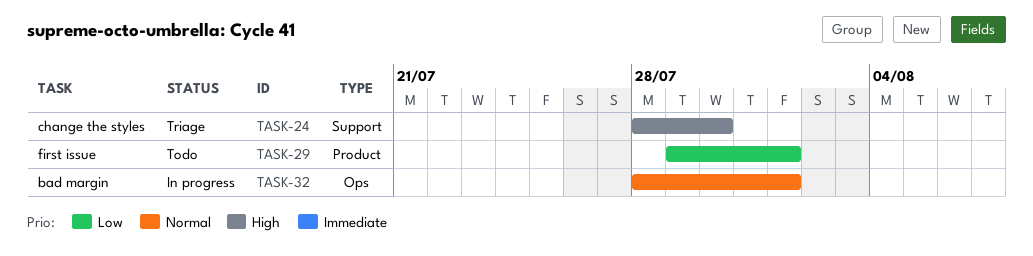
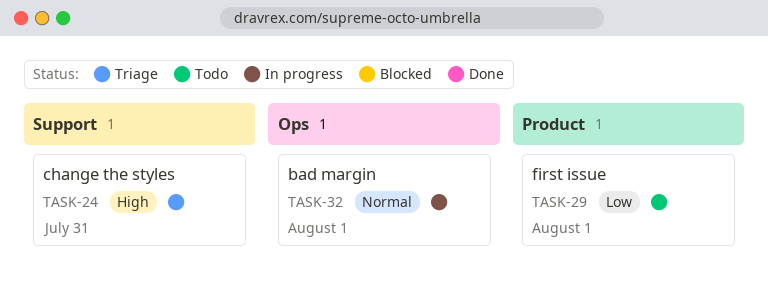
TASK-24, due: Jul 30 -> Jul 31

